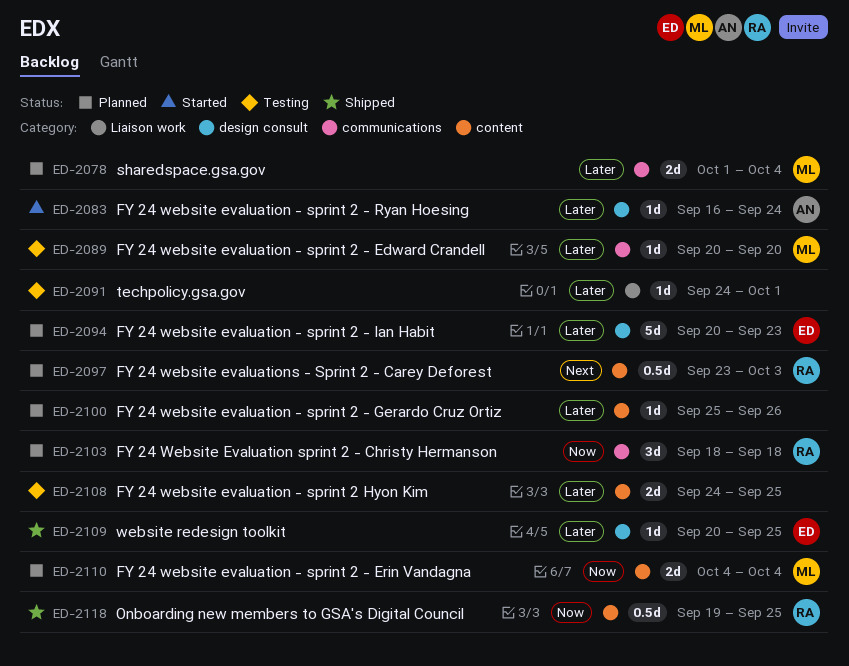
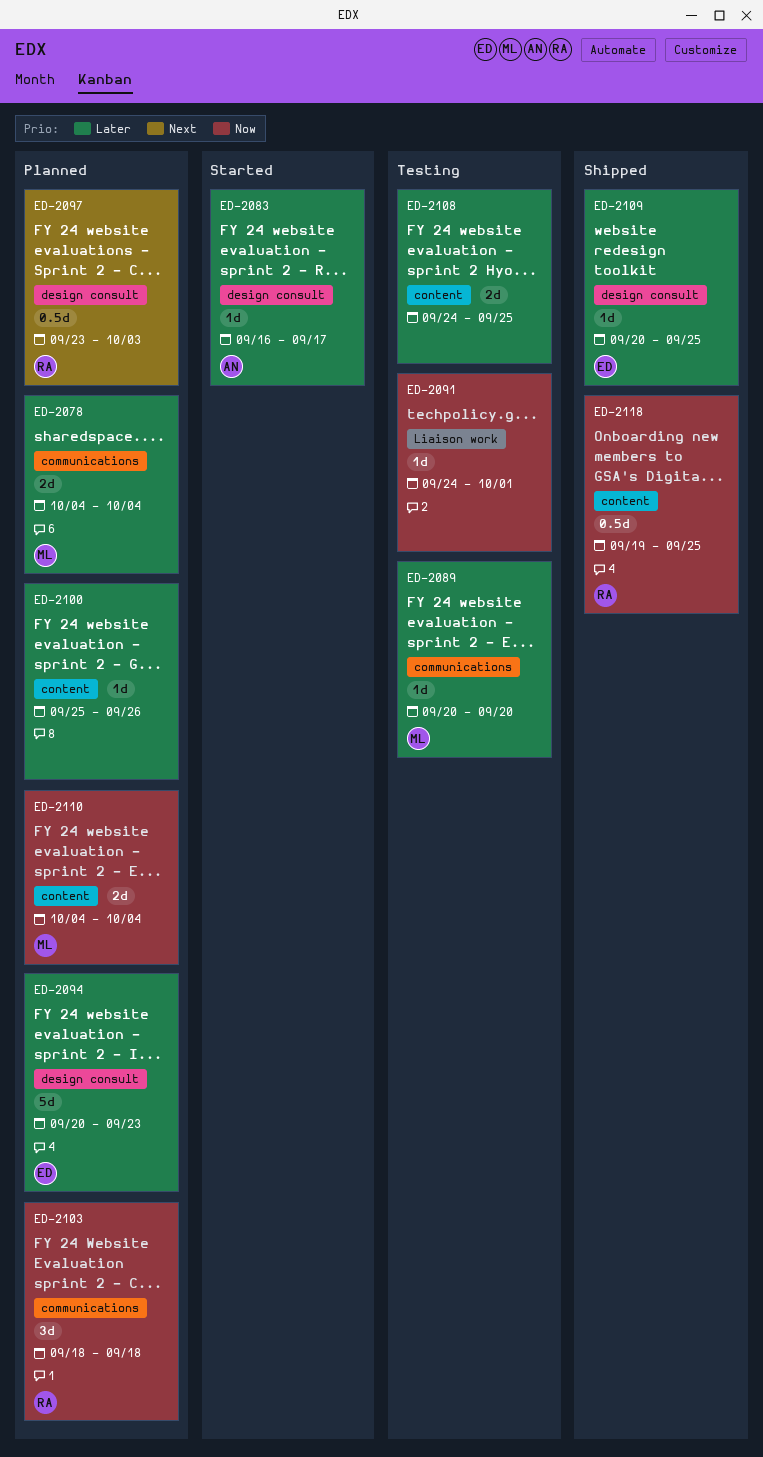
ED-2078, start: Oct 1 -> Oct 4
ED-2083, due: Sep 24 -> Sep 17
ED-2091, priority: Later -> Now
ED-2097, label: content -> design consult

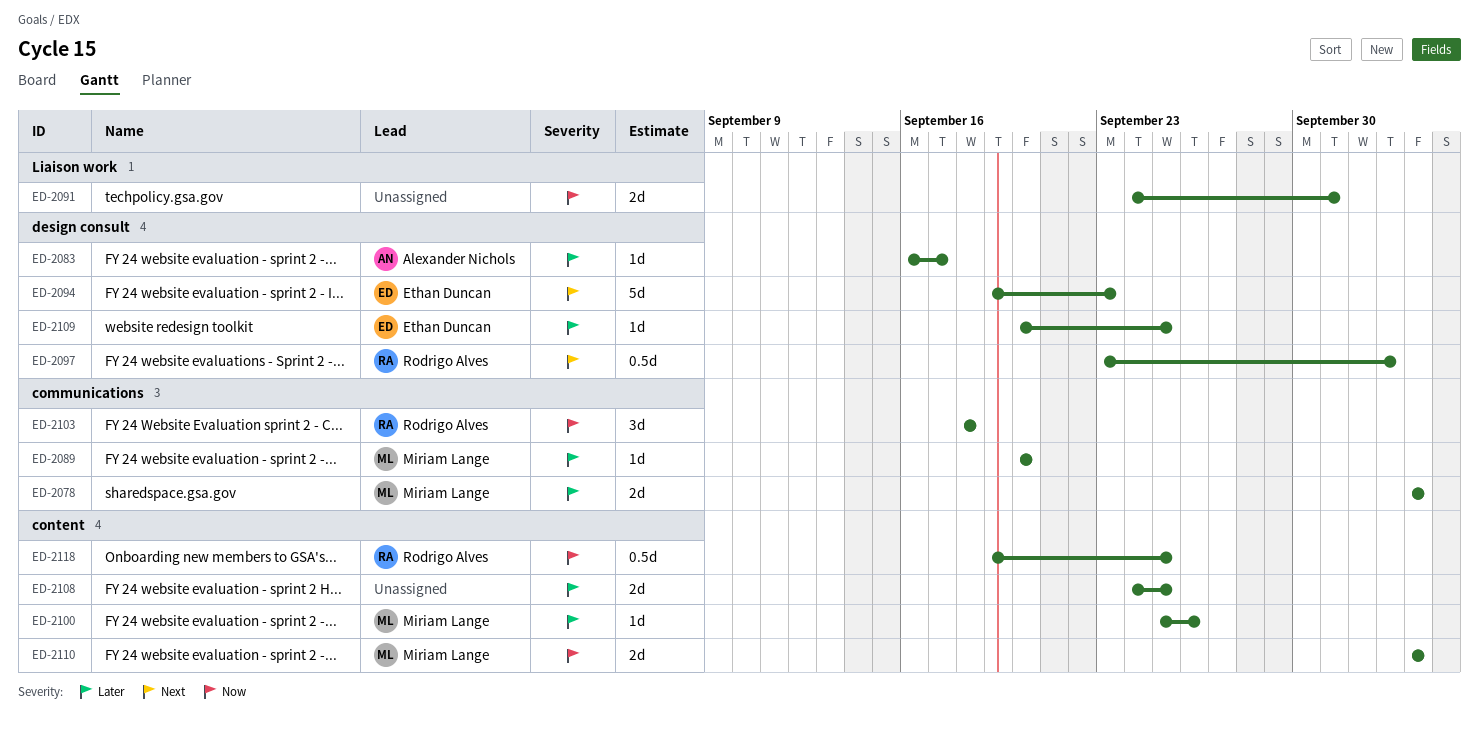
ED-2091, estimate: 1d -> 2d
ED-2094, priority: Later -> Next
ED-2094, start: Sep 20 -> Sep 19
ED-2100, owner: none -> Miriam Lange

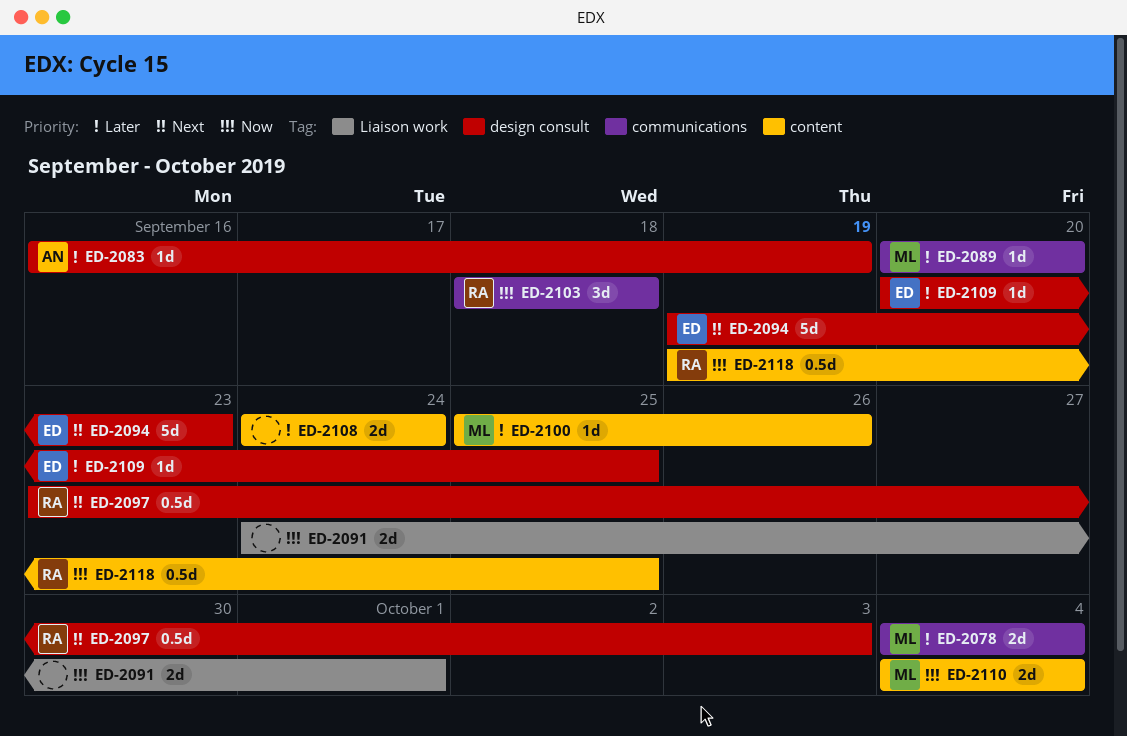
ED-2083, due: Sep 17 -> Sep 19
ED-2108, due: Sep 25 -> Sep 24

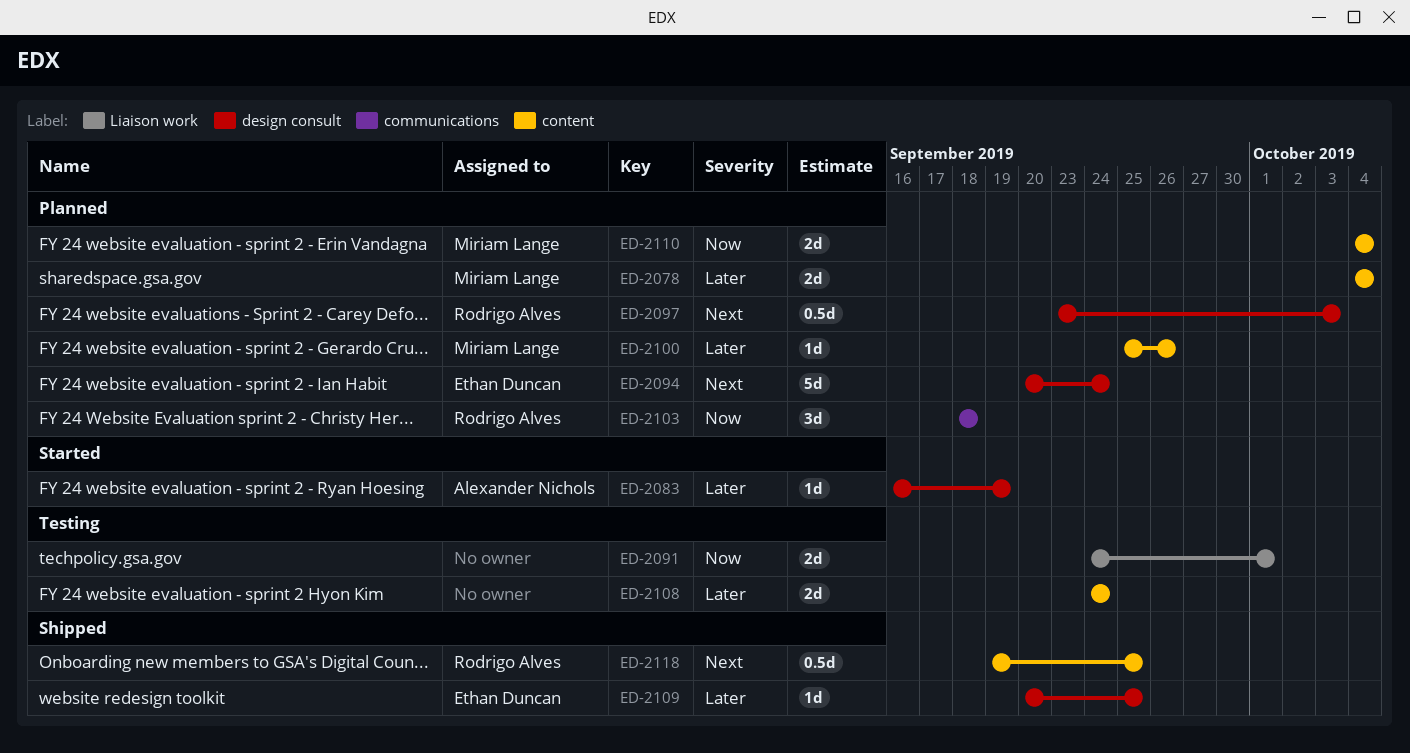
ED-2078, label: communications -> content
ED-2089: present -> none
ED-2094, start: Sep 19 -> Sep 20
ED-2094, due: Sep 23 -> Sep 24
ED-2118, priority: Now -> Next

